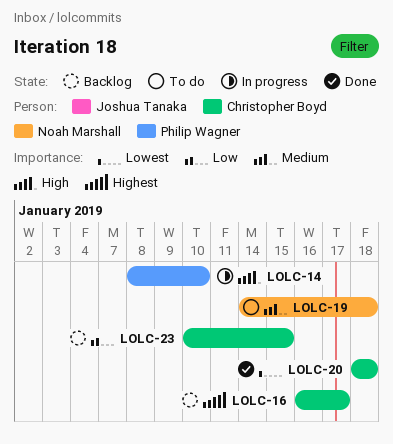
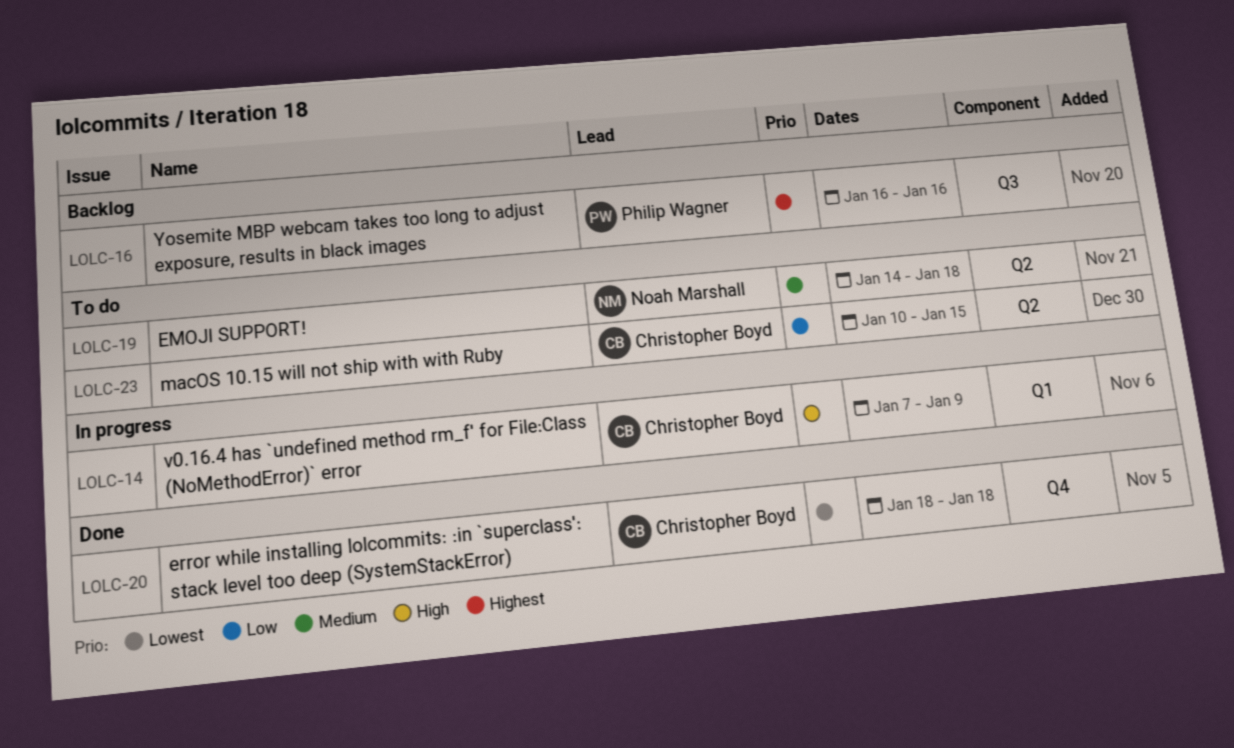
LOLC-14, owner: Philip Wagner -> Christopher Boyd
LOLC-14, start: Jan 8 -> Jan 7
LOLC-14, due: Jan 10 -> Jan 9
LOLC-16, owner: Christopher Boyd -> Philip Wagner
LOLC-16, due: Jan 17 -> Jan 16
LOLC-23, status: Backlog -> To do

